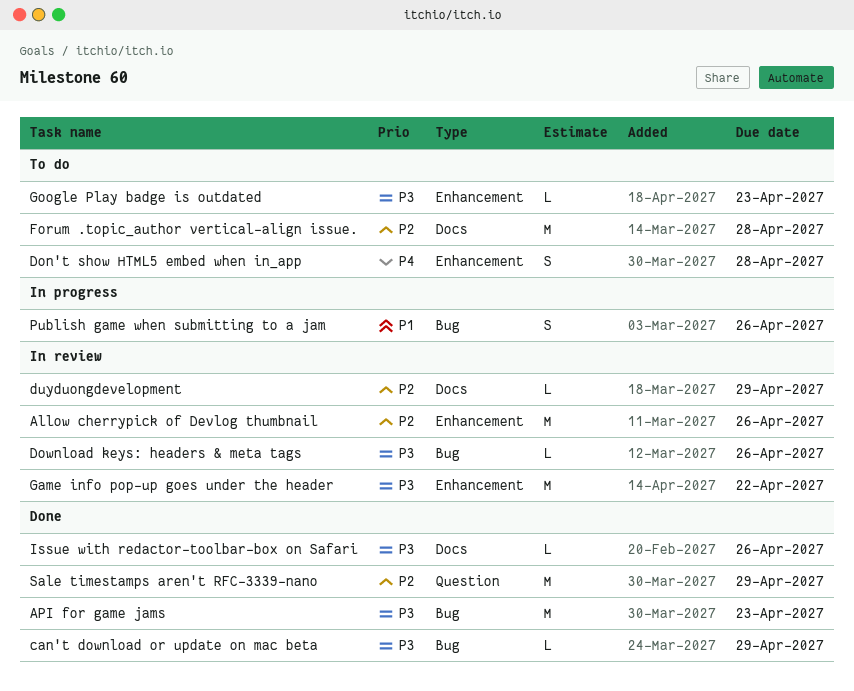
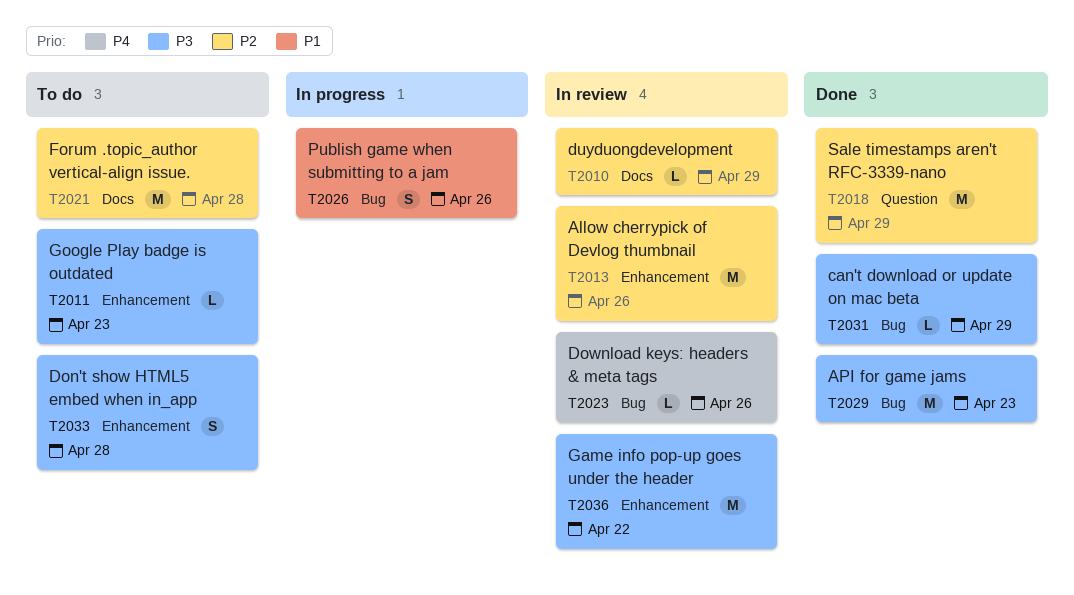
Don't show HTML5 embed when in_app, priority: P4 -> P3
Download keys: headers & meta tags, priority: P3 -> P4
Issue with redactor-toolbar-box on Safari: present -> none

